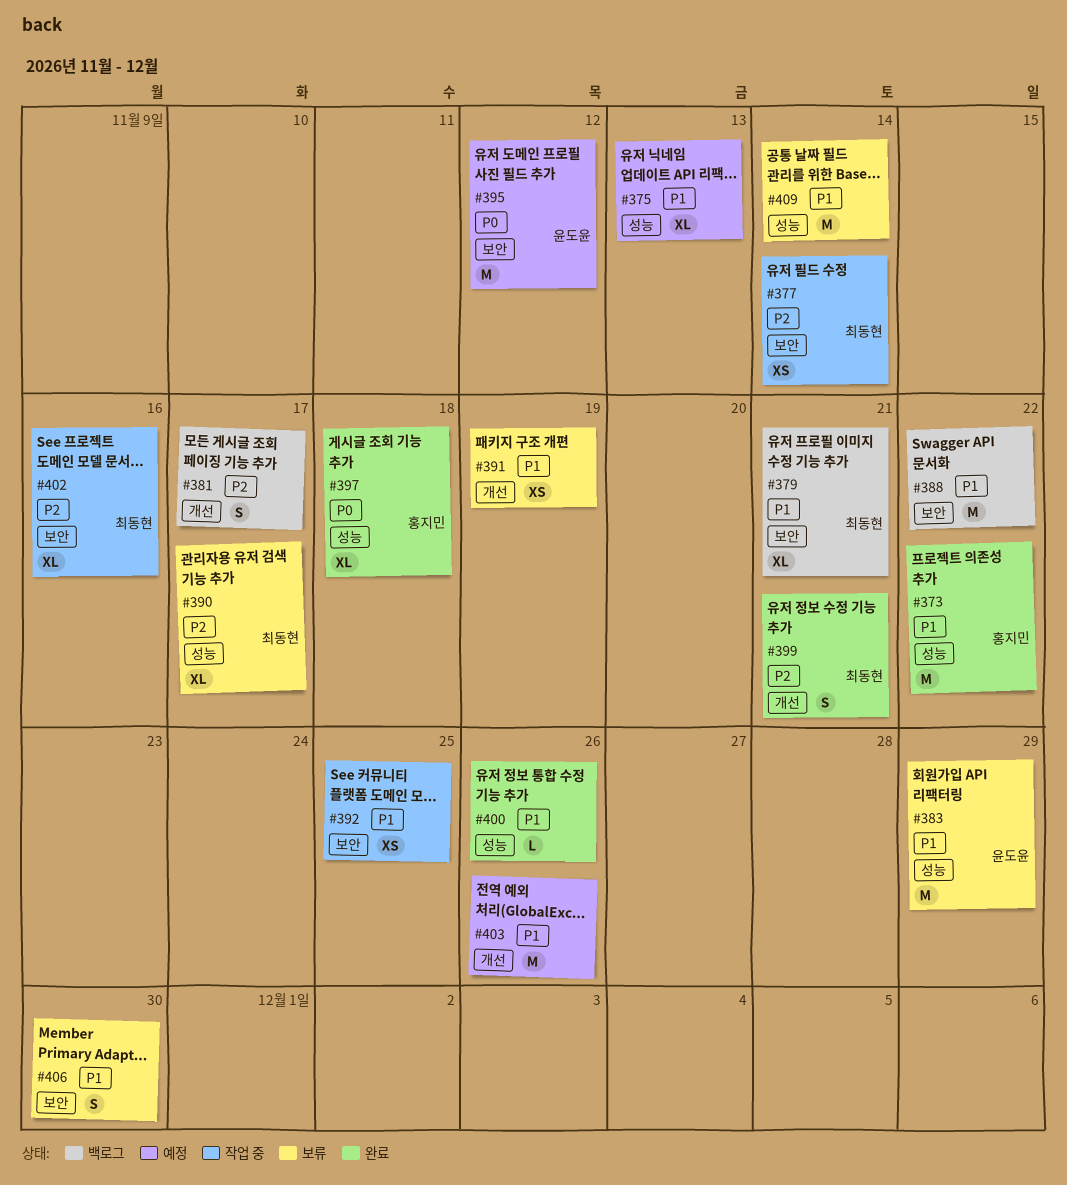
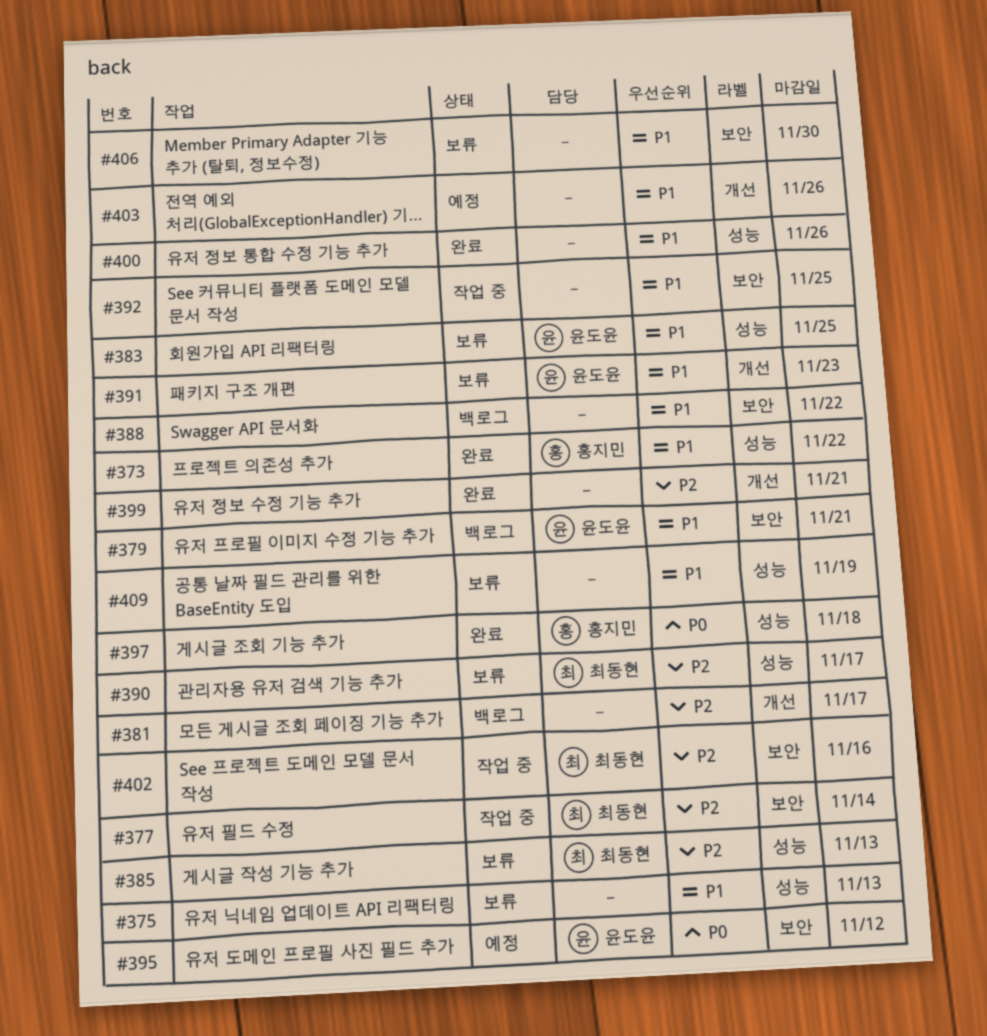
#375, status: 예정 -> 보류
#379, owner: 최동현 -> 윤도윤
#383, due: Nov 29 -> Nov 25
#385: none -> present
#391, owner: none -> 윤도윤
#391, due: Nov 19 -> Nov 23
#399, owner: 최동현 -> none
#409, due: Nov 14 -> Nov 19

